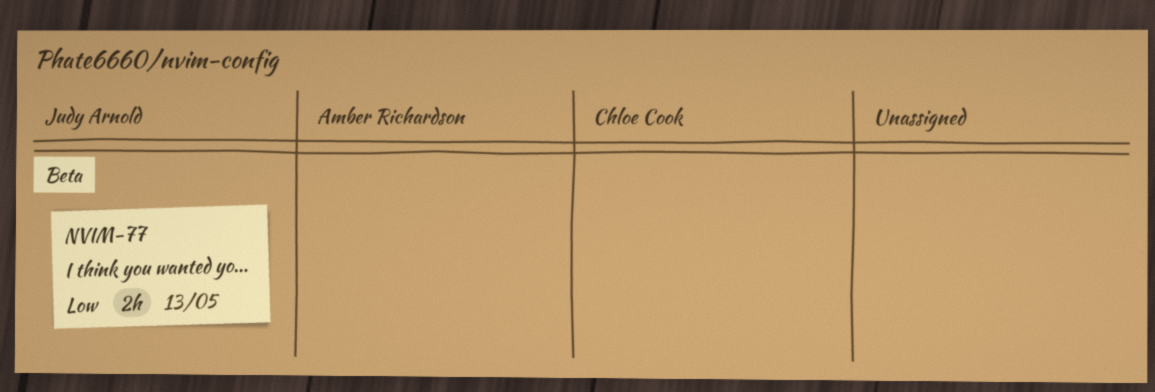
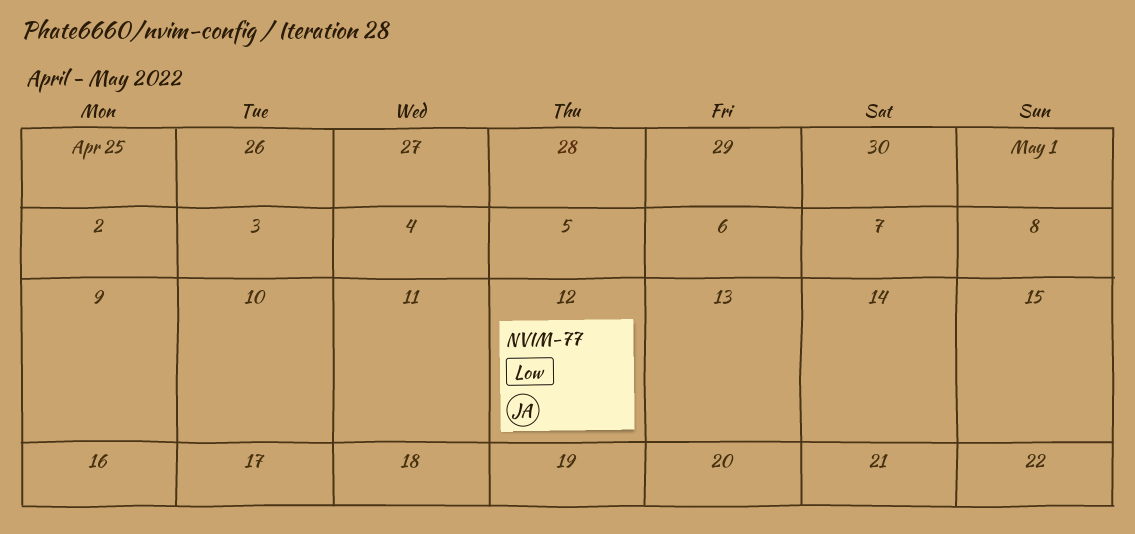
NVIM-77, due: May 13 -> May 12

